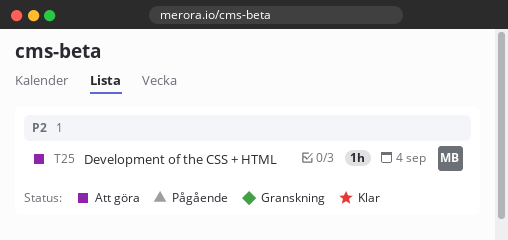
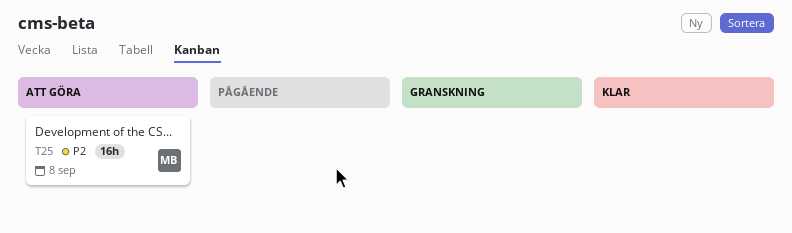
T25, estimate: 1h -> 16h
T25, due: Sep 4 -> Sep 8

